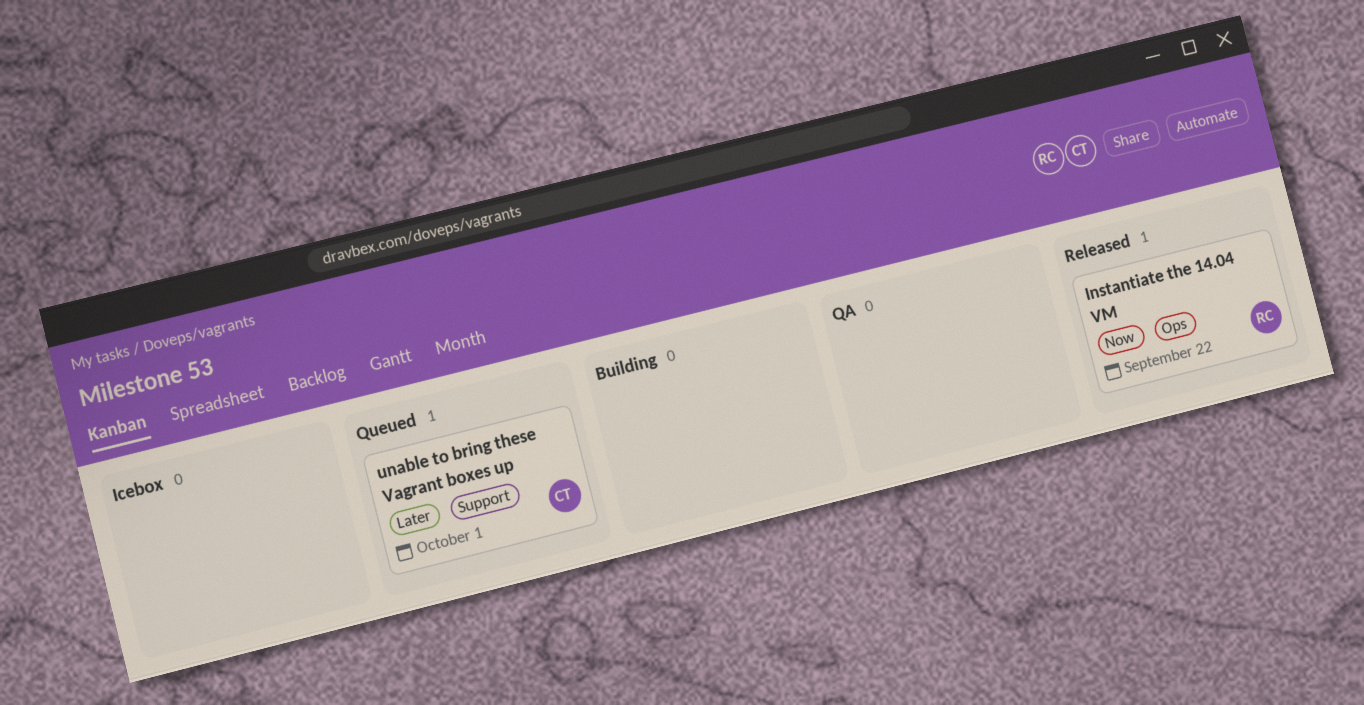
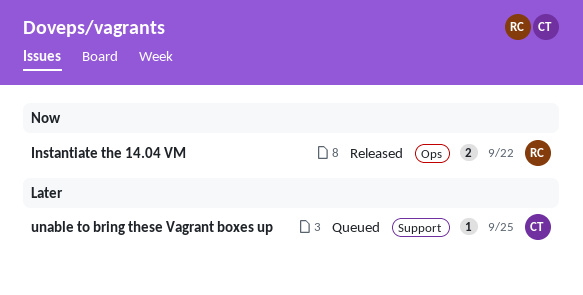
unable to bring these Vagrant boxes up, due: Oct 1 -> Sep 25

